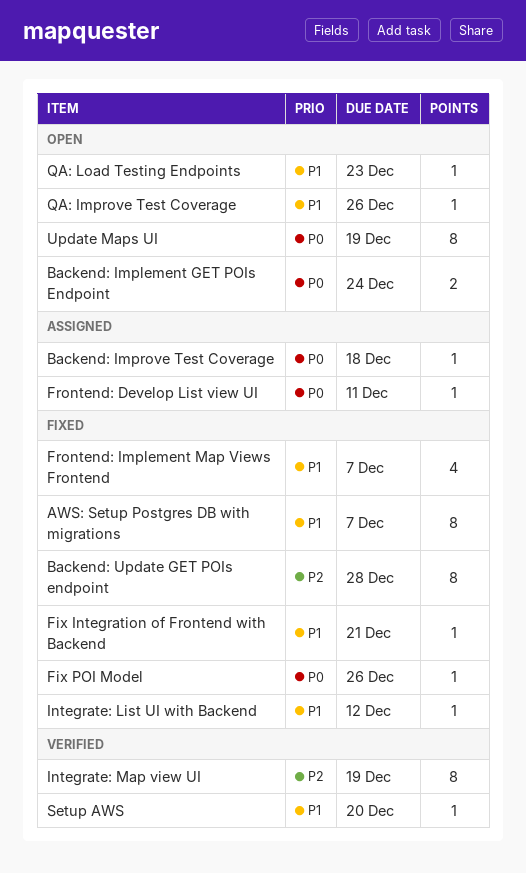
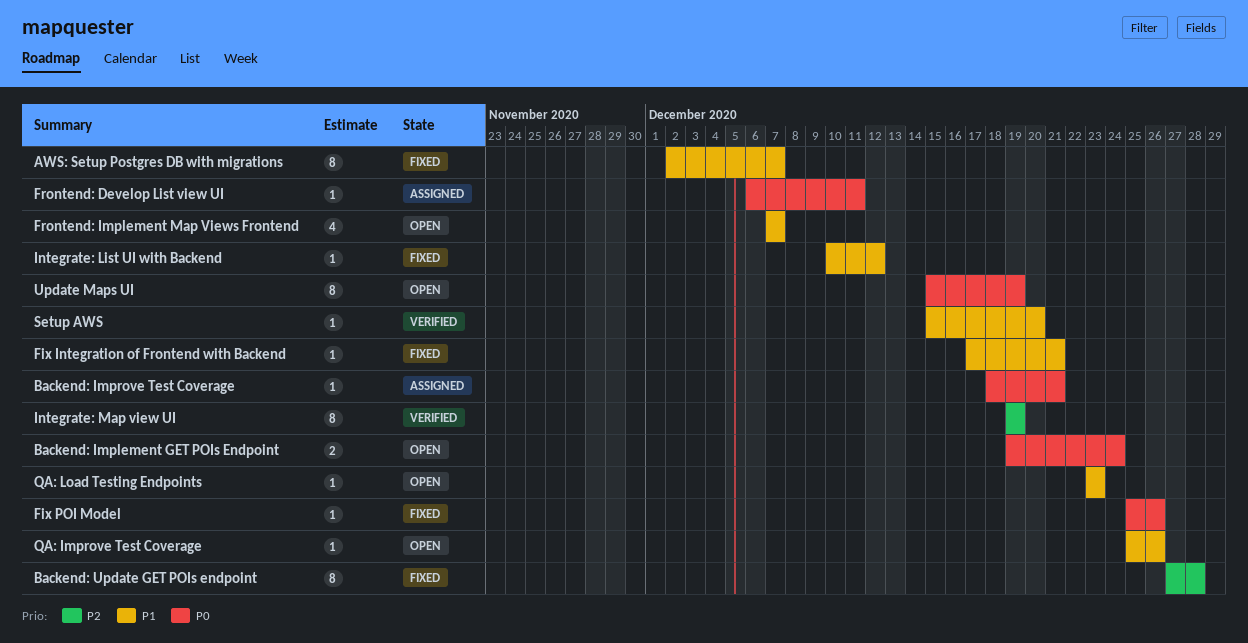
Backend: Improve Test Coverage, due: Dec 18 -> Dec 21
Frontend: Implement Map Views Frontend, status: Fixed -> Open

